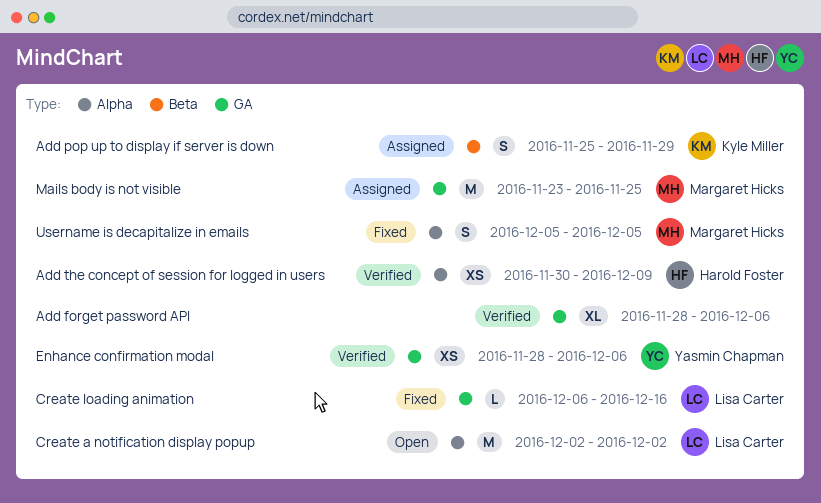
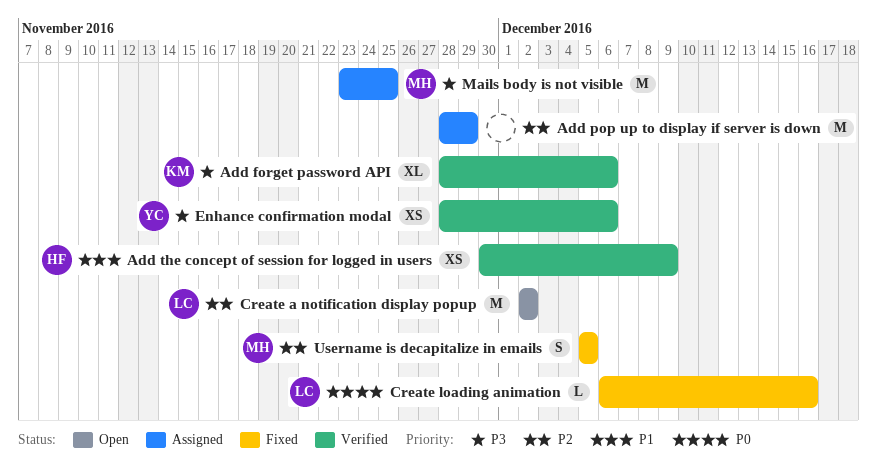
Add forget password API, owner: none -> Kyle Miller
Add pop up to display if server is down, owner: Kyle Miller -> none
Add pop up to display if server is down, estimate: S -> M
Add pop up to display if server is down, start: Nov 25 -> Nov 28

